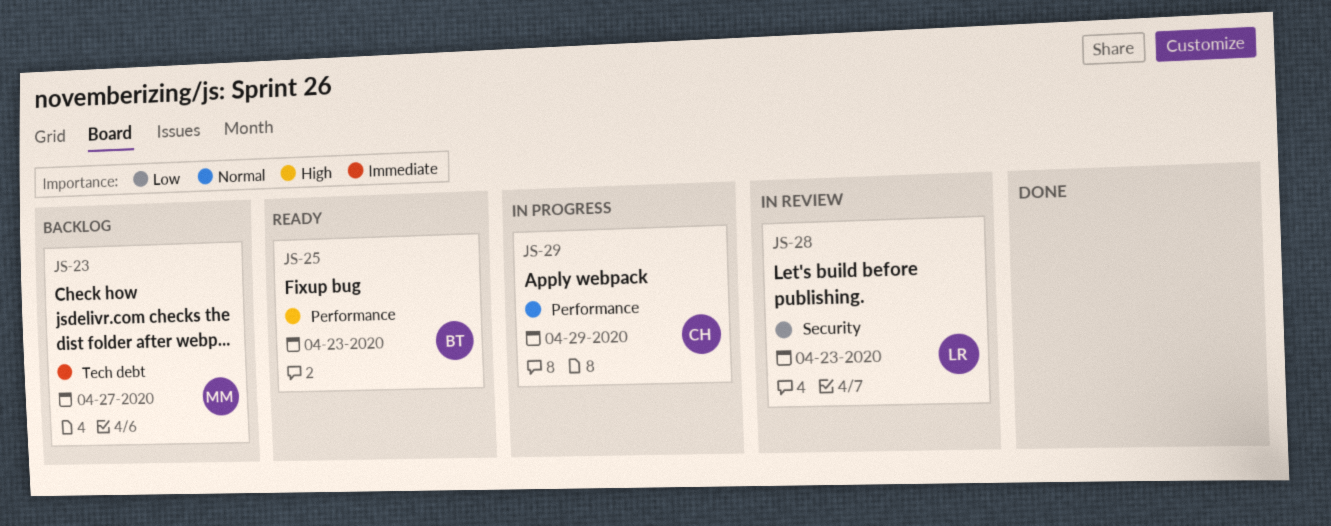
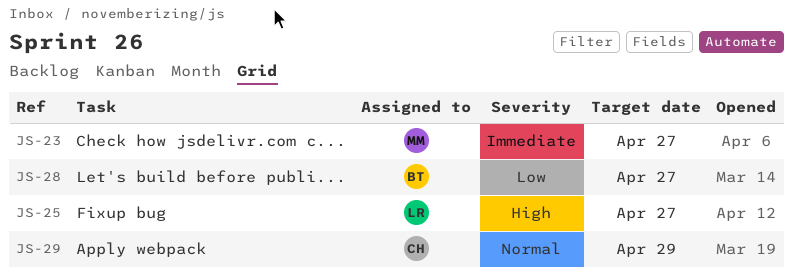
JS-25, owner: BT -> LR
JS-25, due: Apr 23 -> Apr 27
JS-28, owner: LR -> BT
JS-28, due: Apr 23 -> Apr 27

